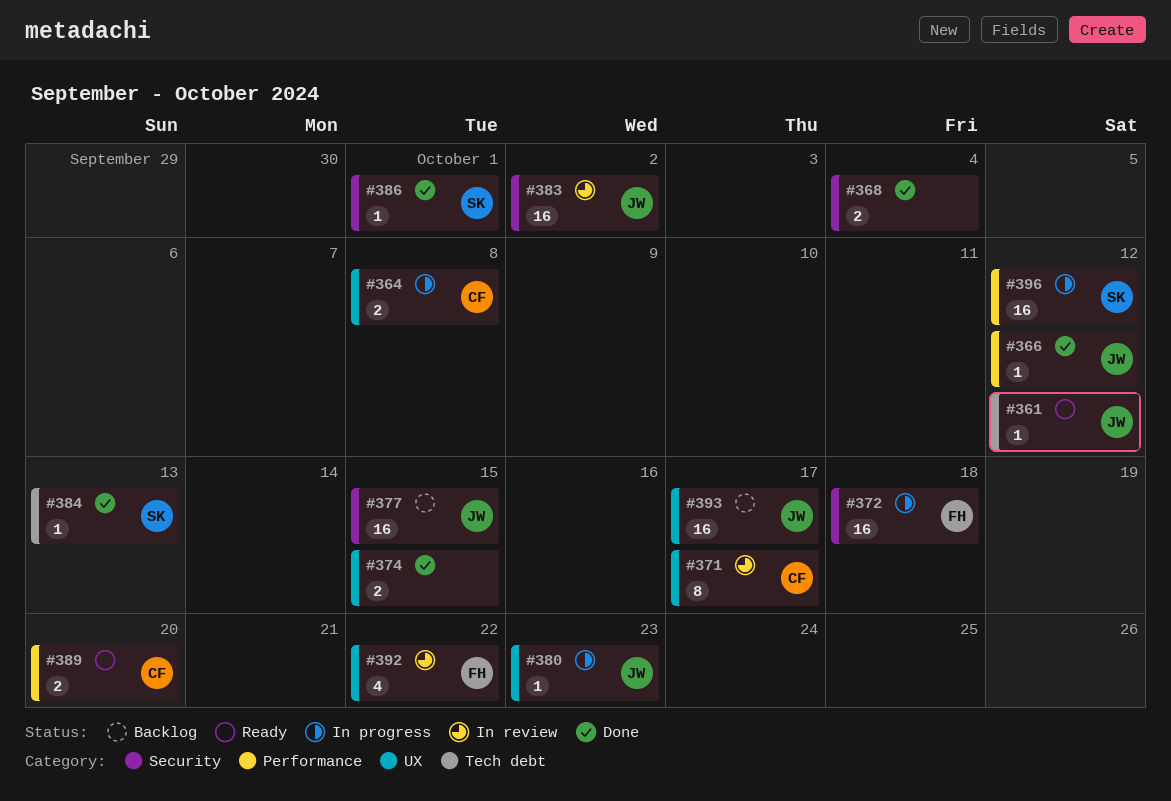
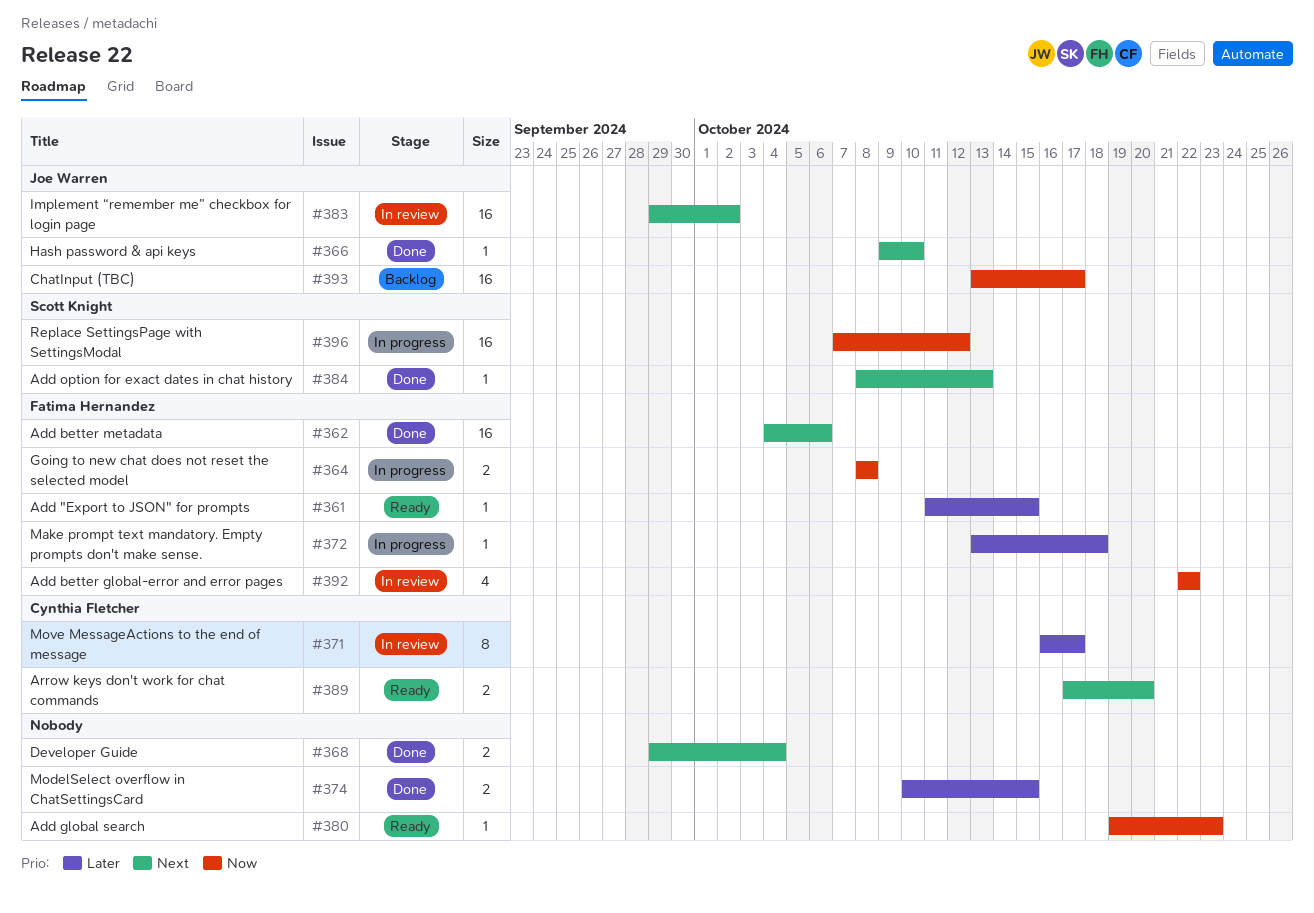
#361, owner: Joe Warren -> Fatima Hernandez
#361, due: Oct 12 -> Oct 15
#362: none -> present
#364, owner: Cynthia Fletcher -> Fatima Hernandez
#366, due: Oct 12 -> Oct 10
#372, estimate: 16 -> 1
#377: present -> none
#380, status: In progress -> Ready
#380, owner: Joe Warren -> none
#386: present -> none

